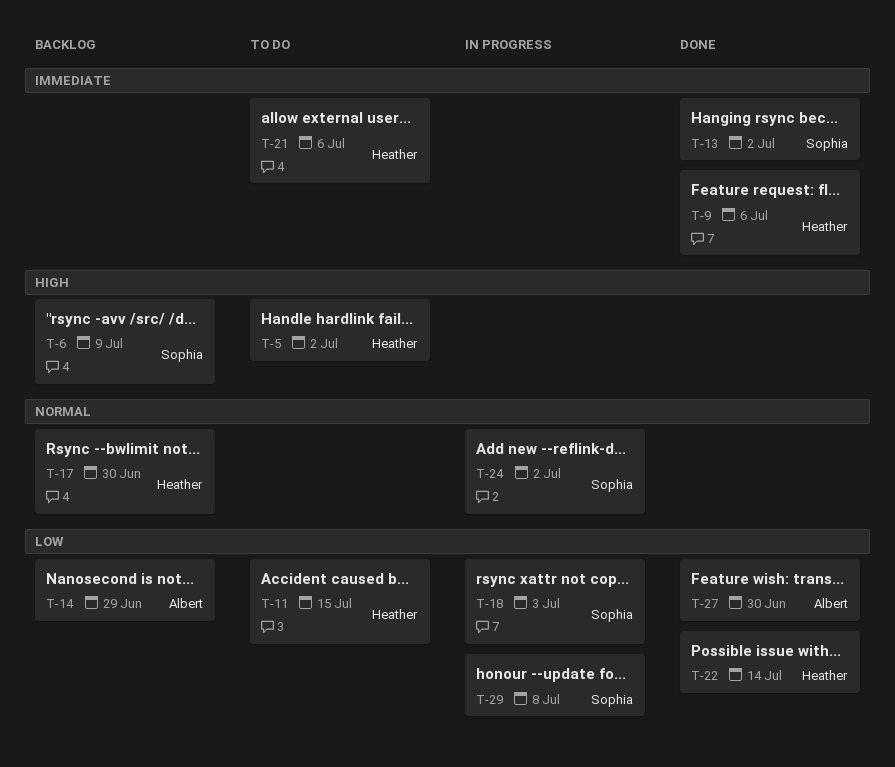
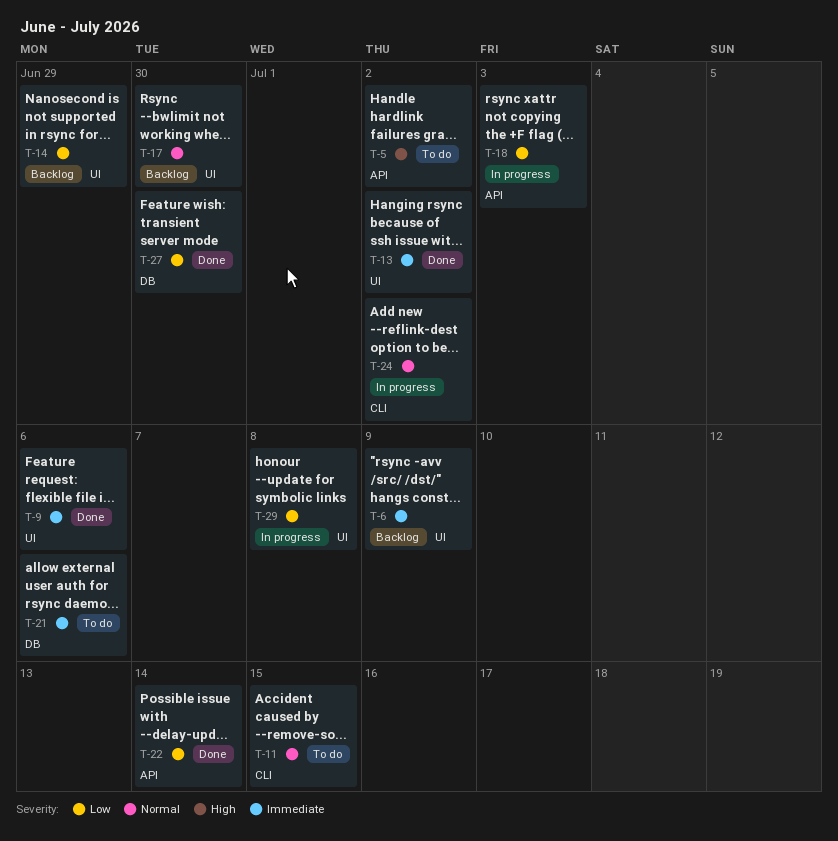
T-6, priority: High -> Immediate
T-11, priority: Low -> Normal

